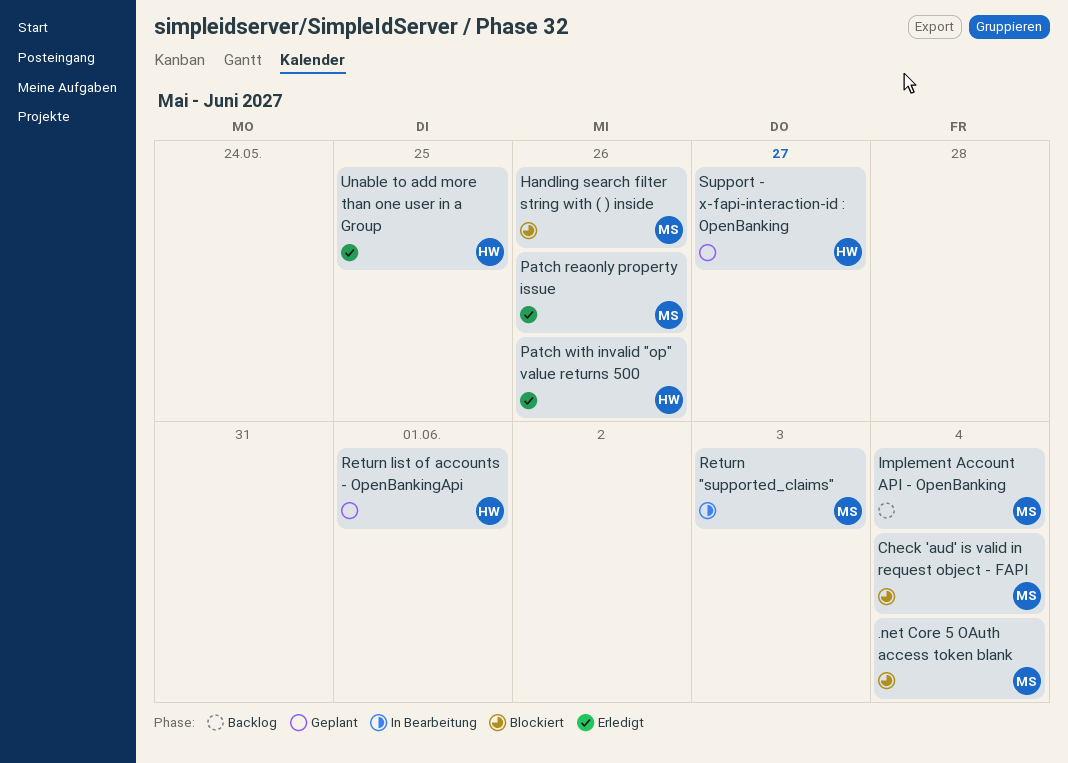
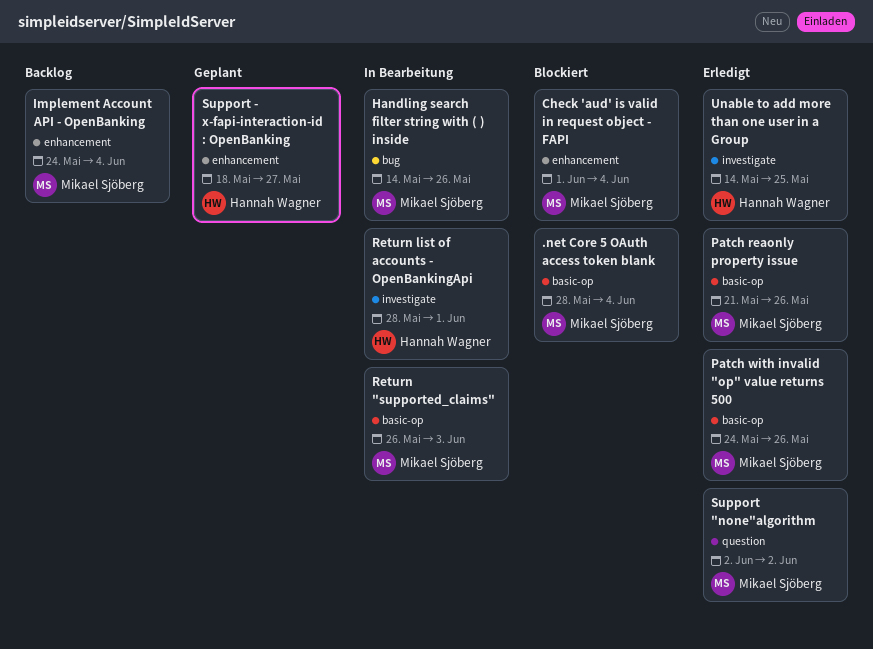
Handling search filter string with ( ) inside, status: Blockiert -> In Bearbeitung
Patch with invalid "op" value returns 500, owner: Hannah Wagner -> Mikael Sjöberg
Return list of accounts - OpenBankingApi, status: Geplant -> In Bearbeitung
Support "none"algorithm: none -> present

